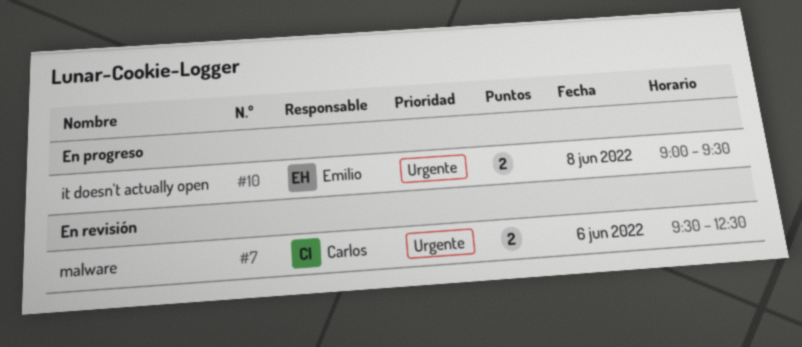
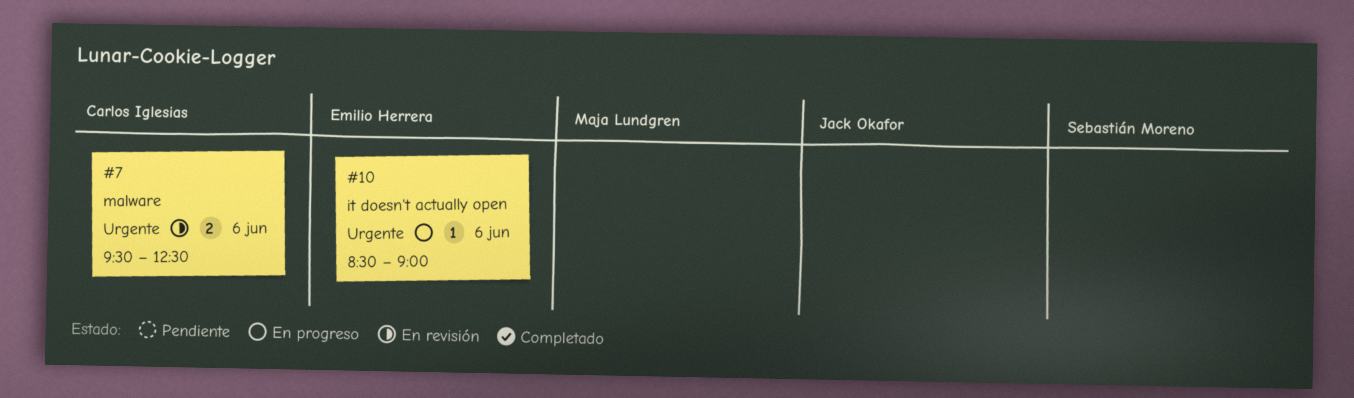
#10, estimate: 2 -> 1
#10, day: Jun 8 -> Jun 6
#10, begins: 09:00 -> 08:30
#10, ends: 09:30 -> 09:00

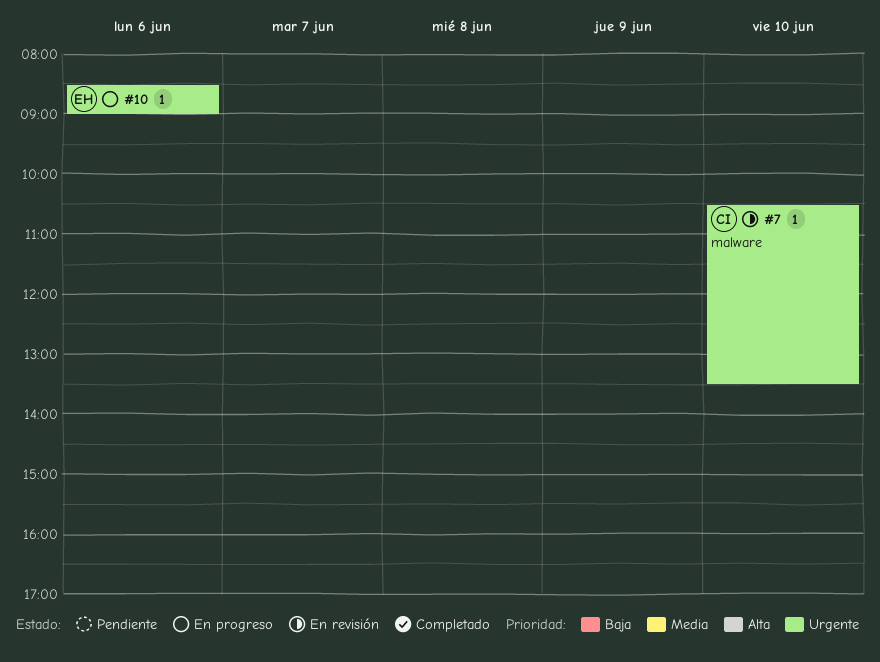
#7, estimate: 2 -> 1
#7, day: Jun 6 -> Jun 10
#7, begins: 09:30 -> 10:30
#7, ends: 12:30 -> 13:30

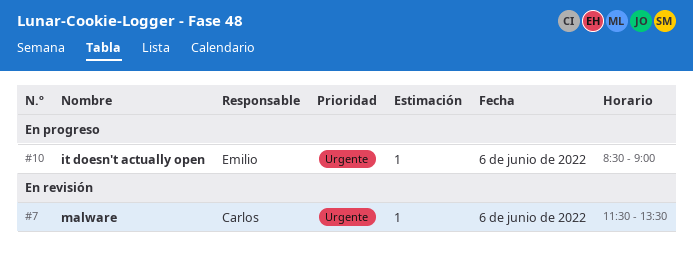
#7, day: Jun 10 -> Jun 6
#7, begins: 10:30 -> 11:30

